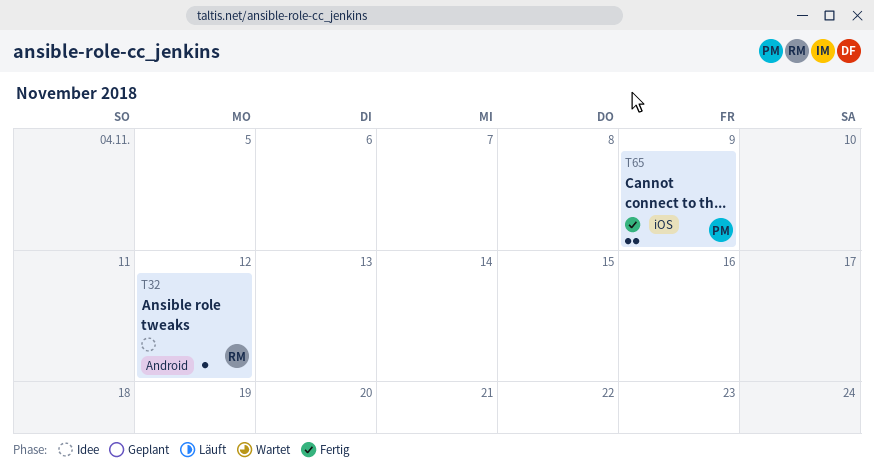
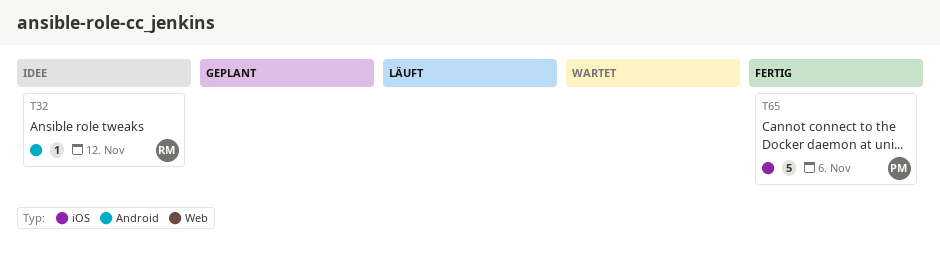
T65, estimate: 2 -> 5
T65, due: Nov 9 -> Nov 6

